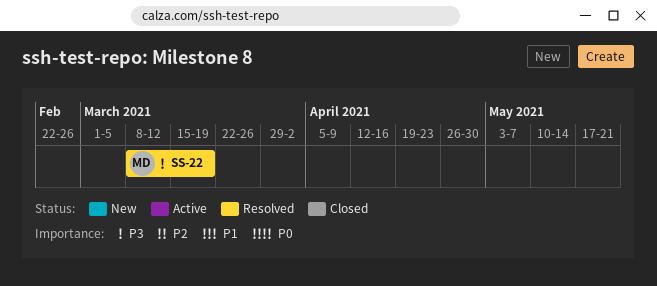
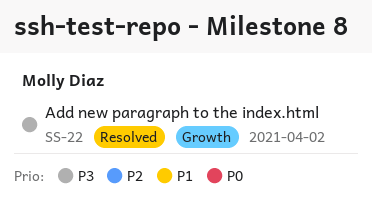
SS-22, due: Mar 19 -> Apr 2

